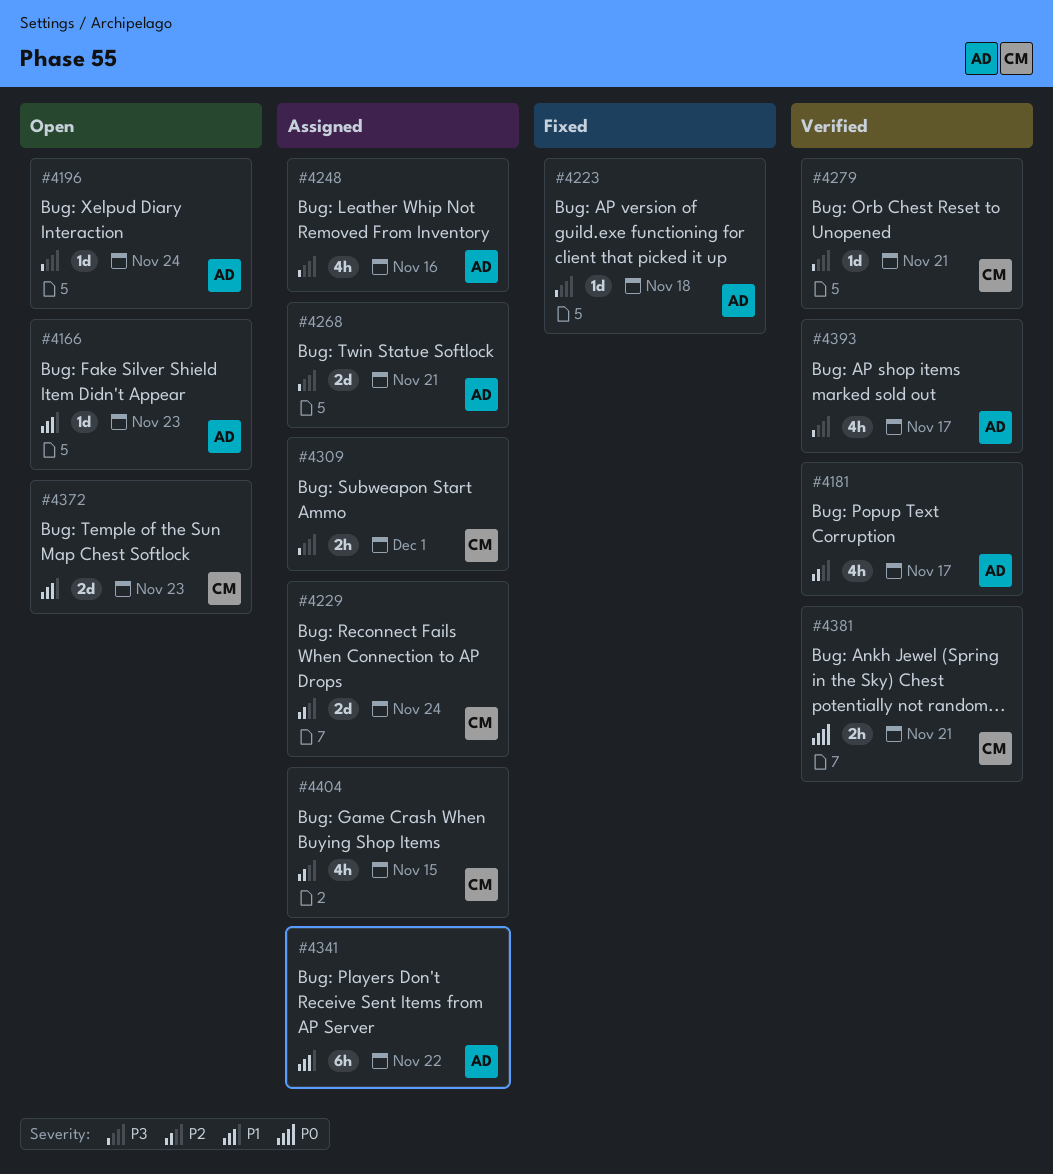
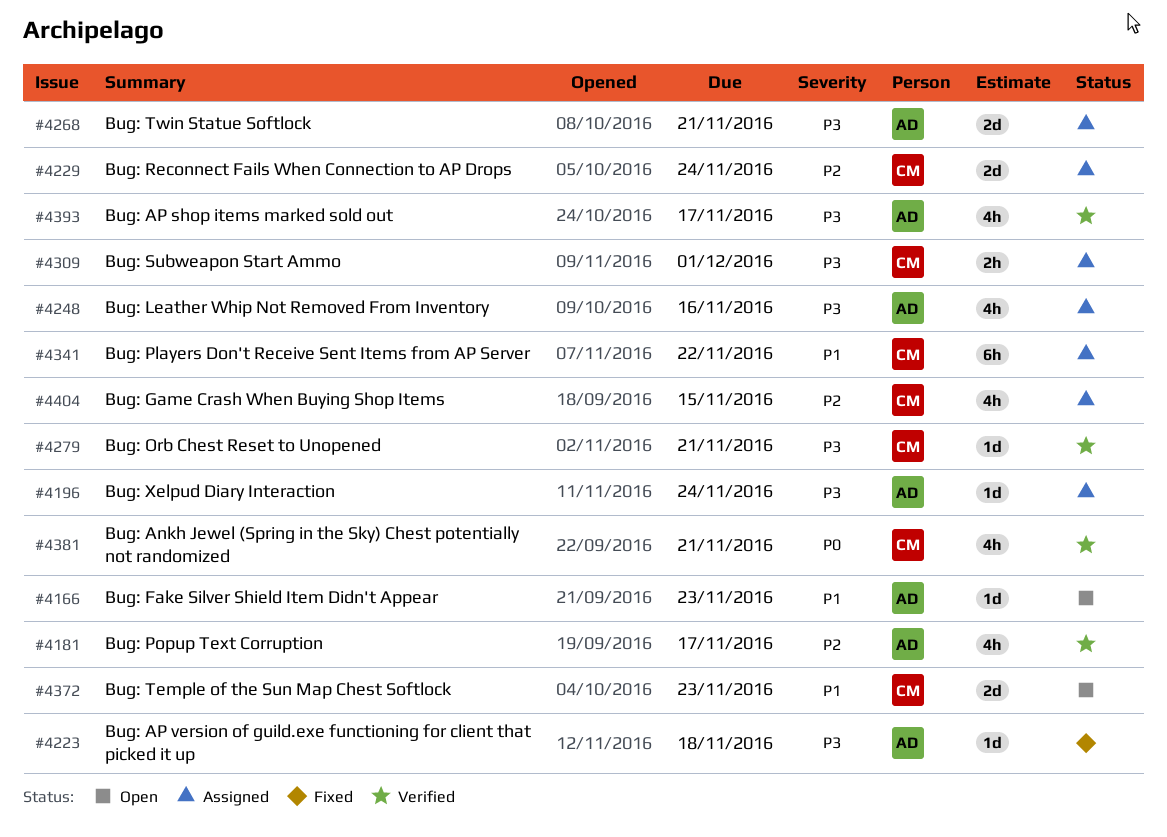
#4196, status: Open -> Assigned
#4341, owner: AD -> CM
#4381, estimate: 2h -> 4h

